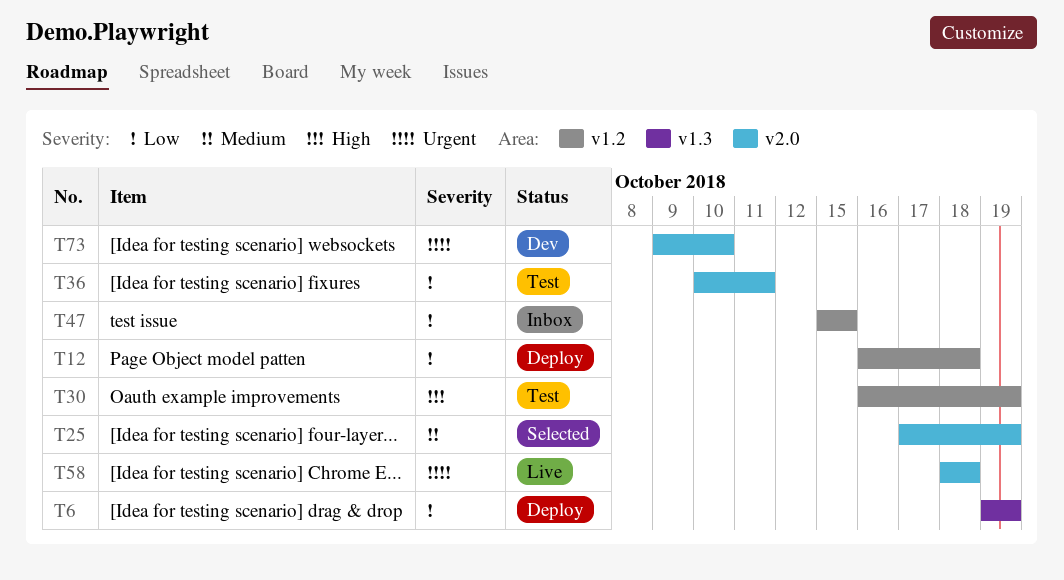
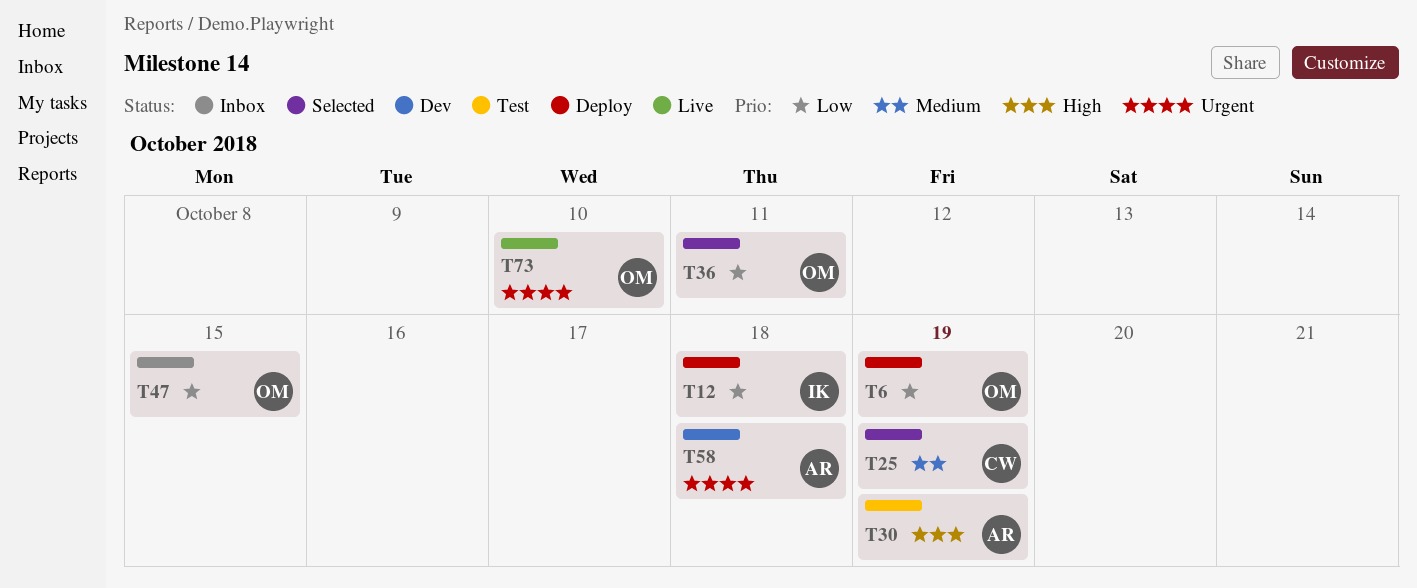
T36, status: Test -> Selected
T58, status: Live -> Dev
T73, status: Dev -> Live

